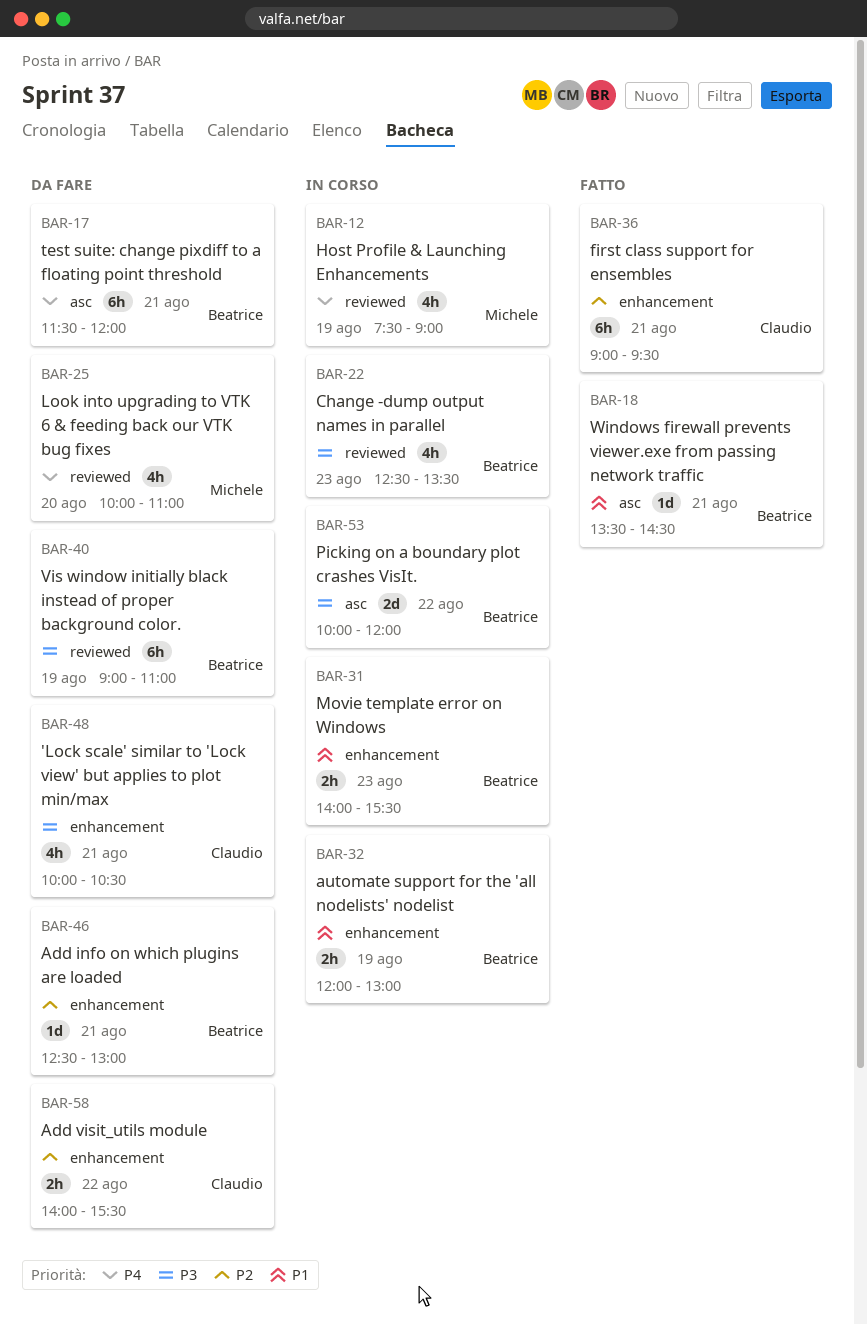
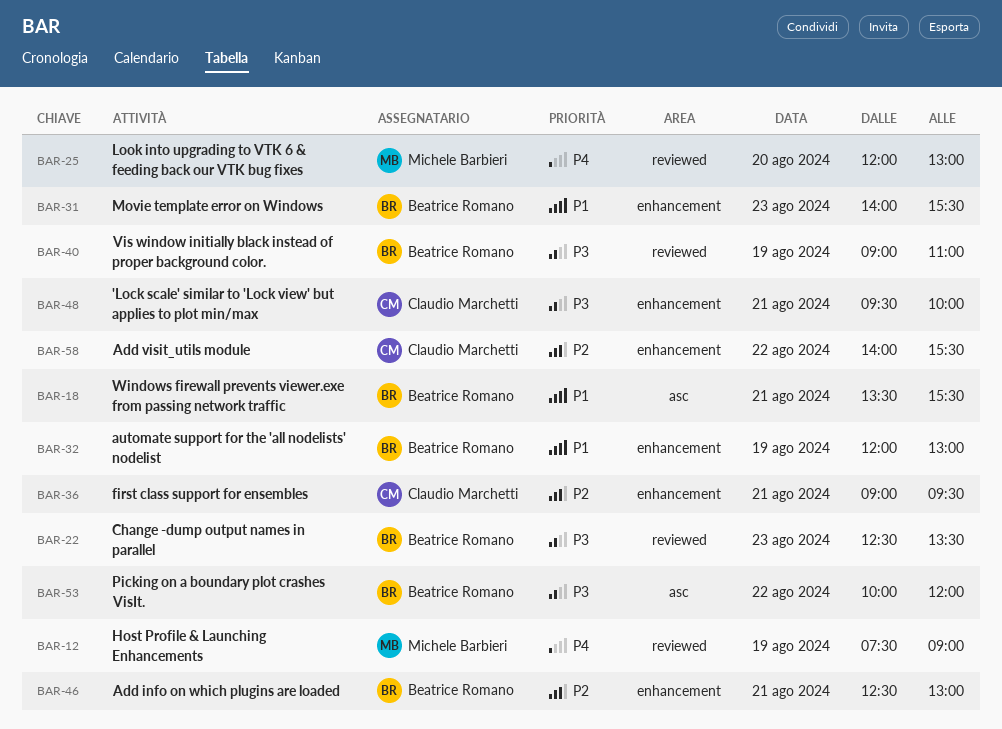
BAR-17: present -> none
BAR-18, ends: 14:30 -> 15:30
BAR-25, begins: 10:00 -> 12:00
BAR-25, ends: 11:00 -> 13:00
BAR-48, begins: 10:00 -> 09:30
BAR-48, ends: 10:30 -> 10:00

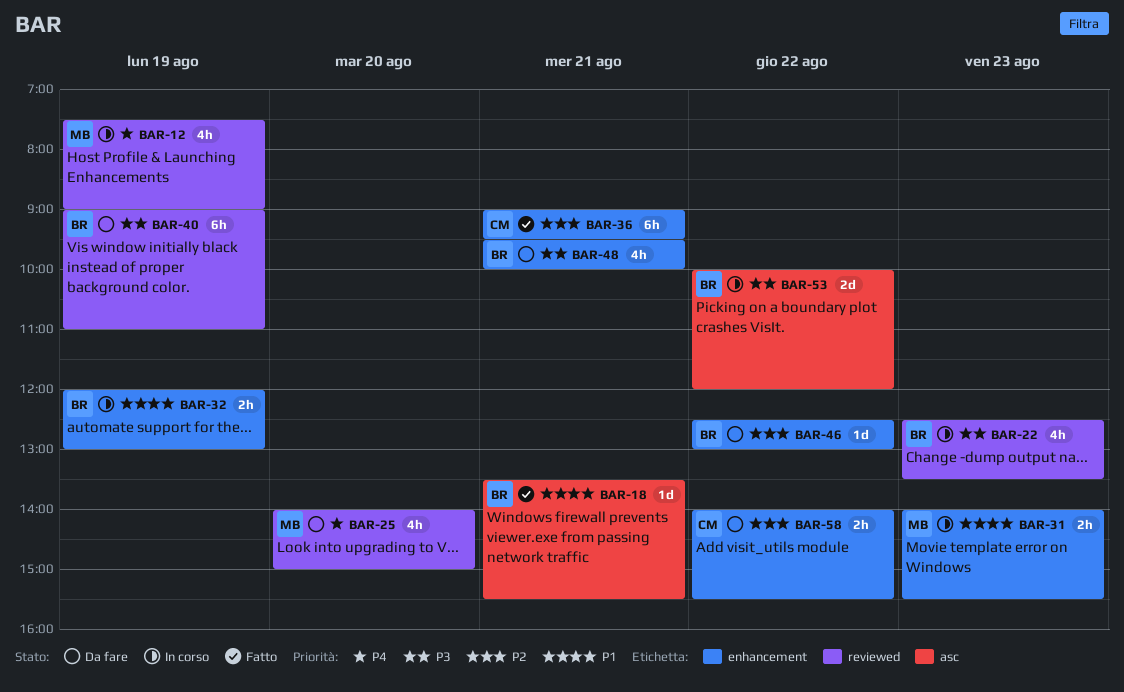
BAR-25, begins: 12:00 -> 14:00
BAR-25, ends: 13:00 -> 15:00
BAR-31, owner: Beatrice Romano -> Michele Barbieri
BAR-46, day: Aug 21 -> Aug 22
BAR-48, owner: Claudio Marchetti -> Beatrice Romano

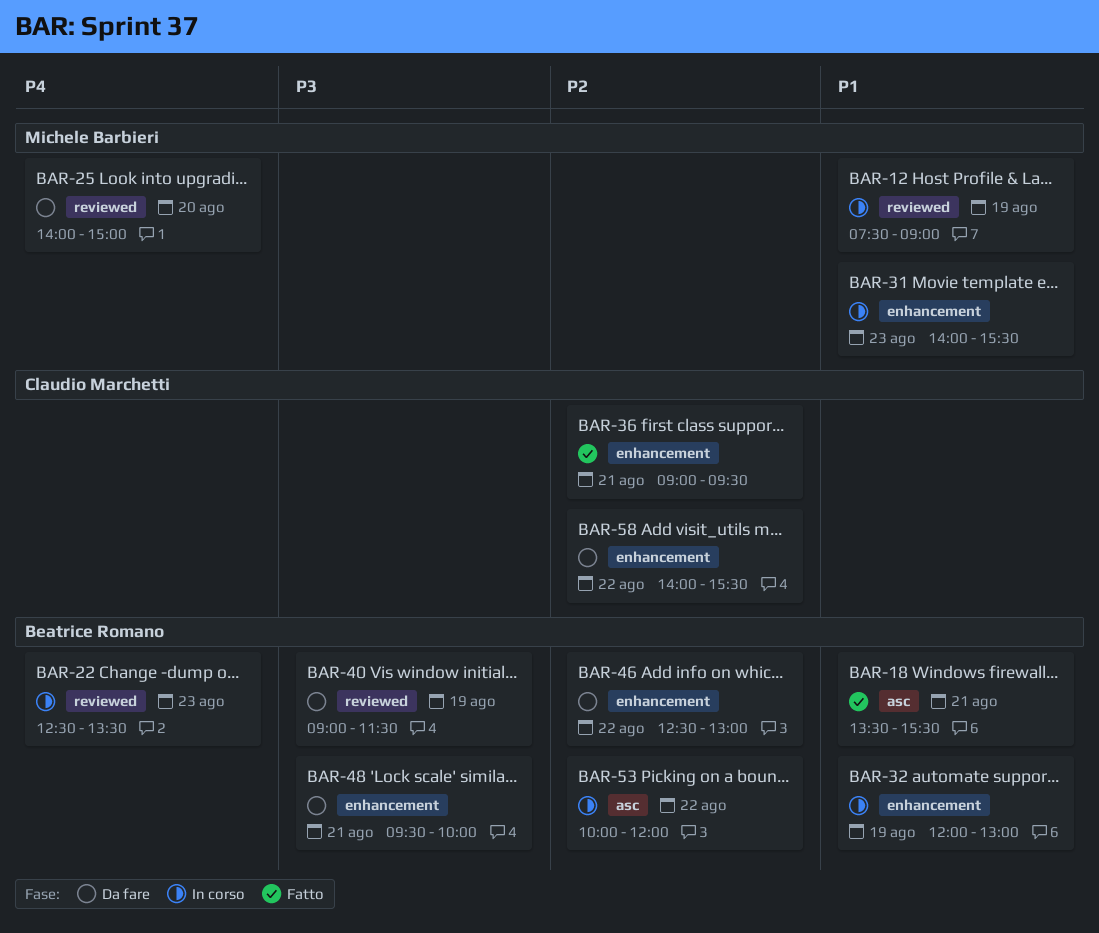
BAR-12, priority: P4 -> P1
BAR-22, priority: P3 -> P4
BAR-40, ends: 11:00 -> 11:30
BAR-53, priority: P3 -> P2

